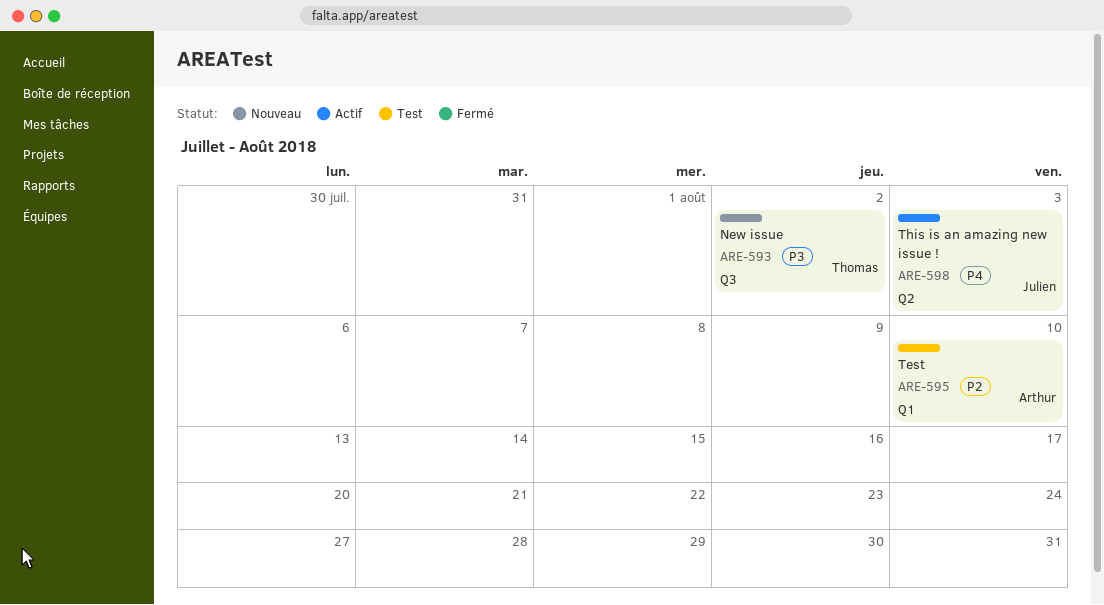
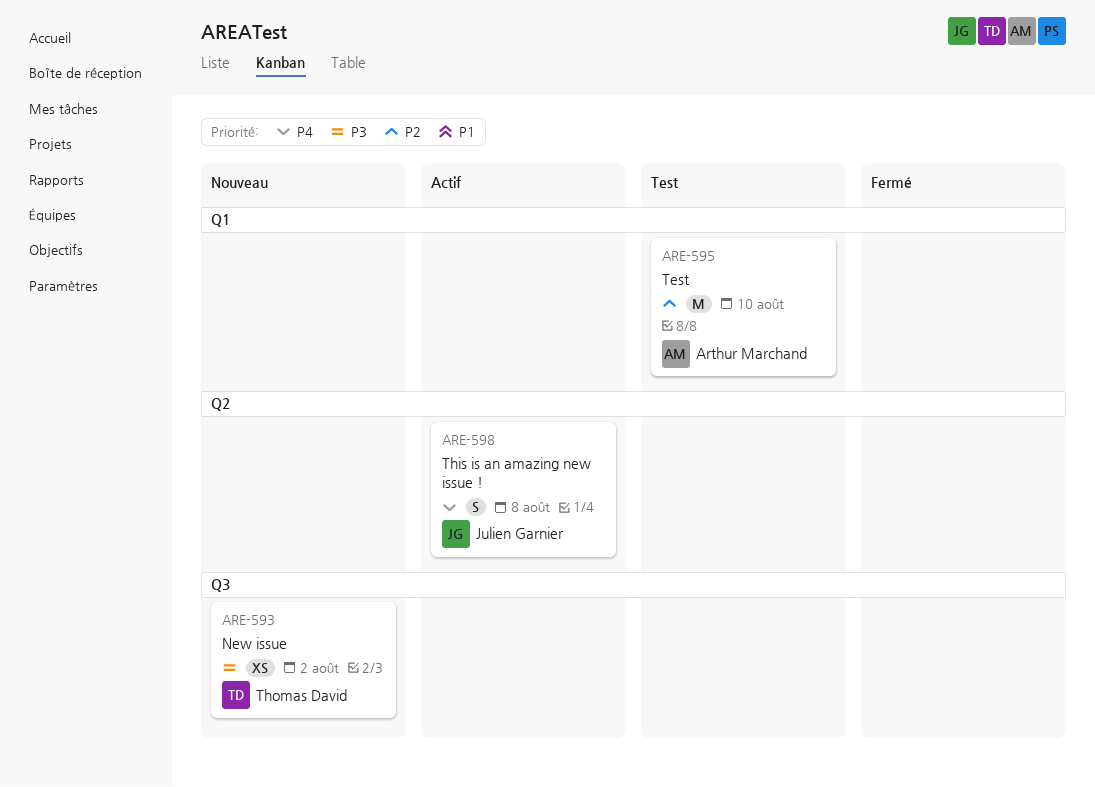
ARE-598, due: Aug 3 -> Aug 8

